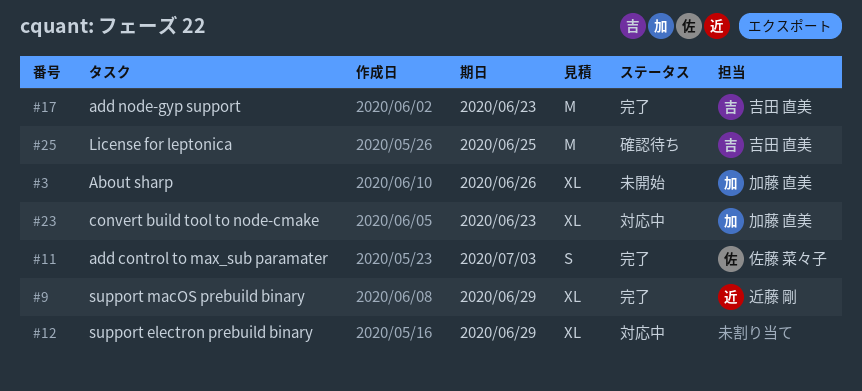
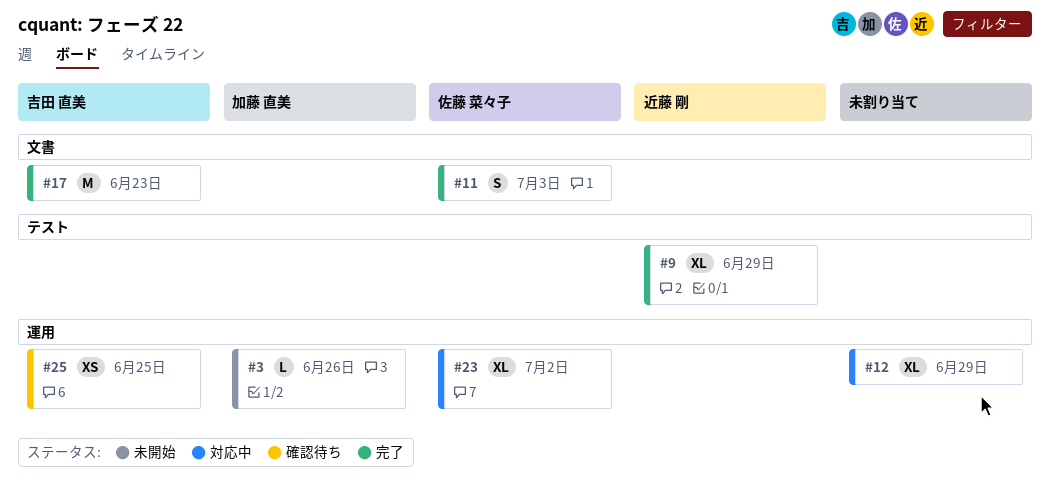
#3, estimate: XL -> L
#23, owner: 加藤 直美 -> 佐藤 菜々子
#23, due: Jun 23 -> Jul 2
#25, estimate: M -> XS

